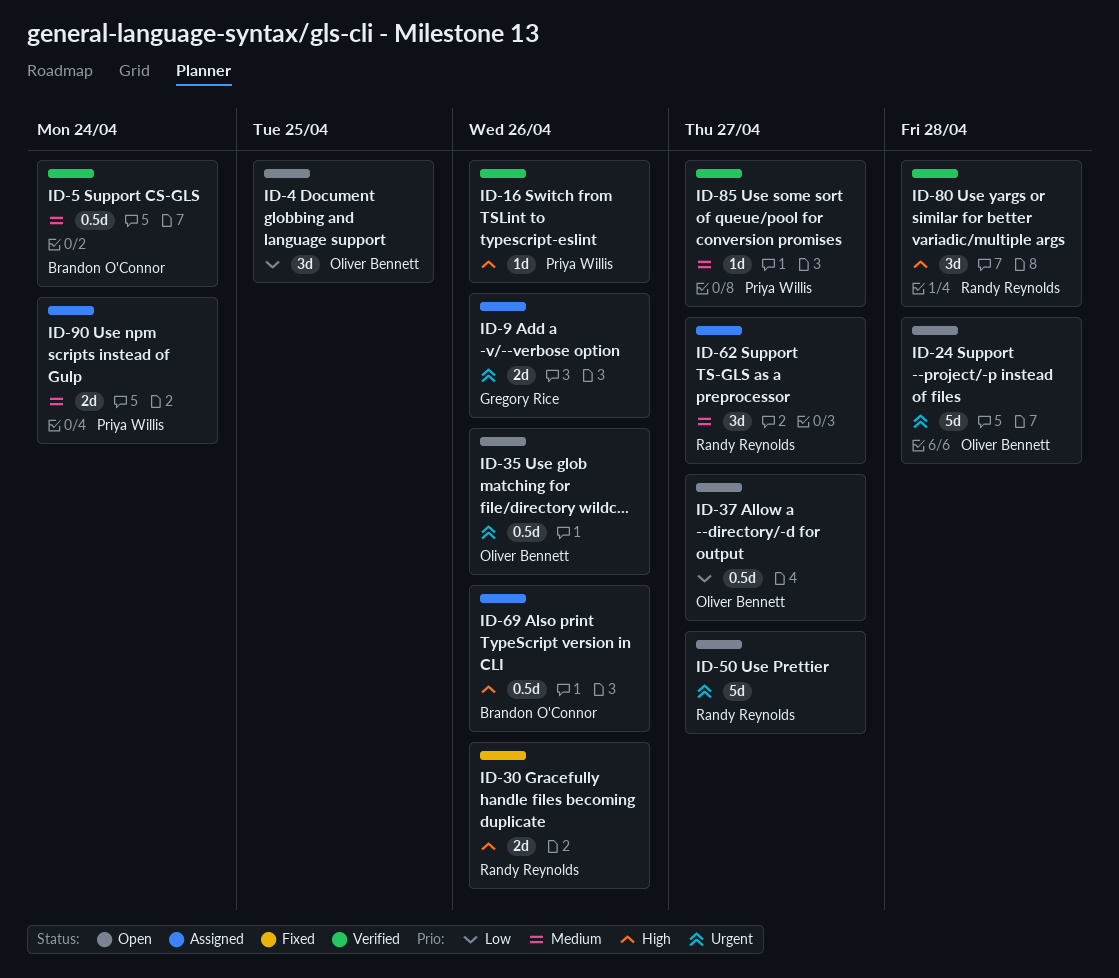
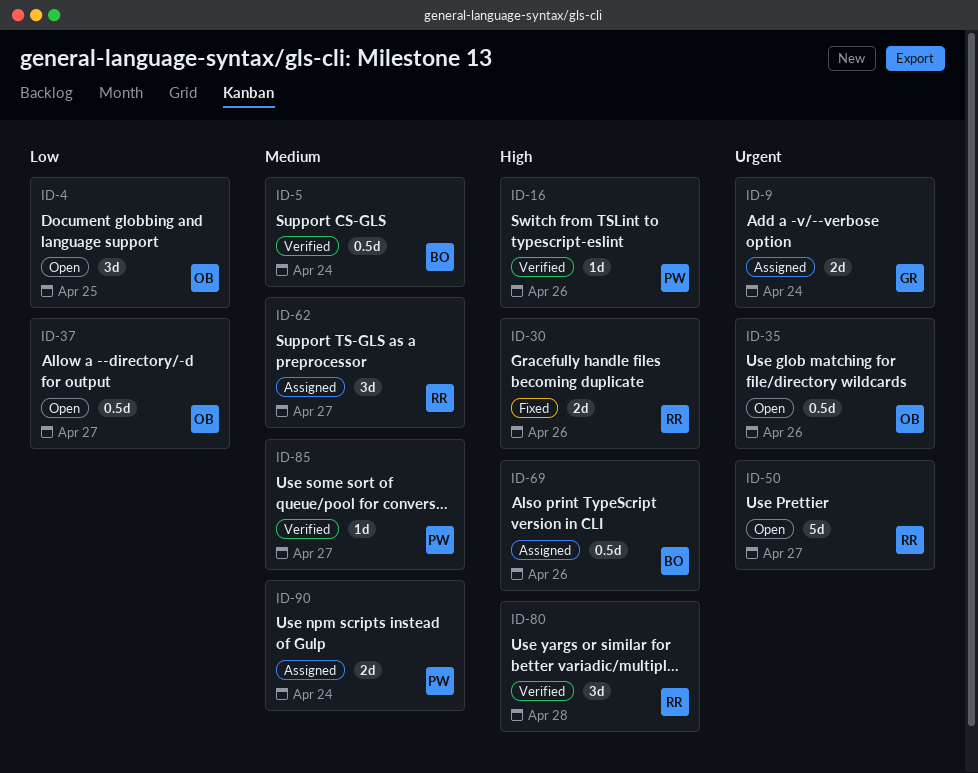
ID-9, due: Apr 26 -> Apr 24
ID-24: present -> none

